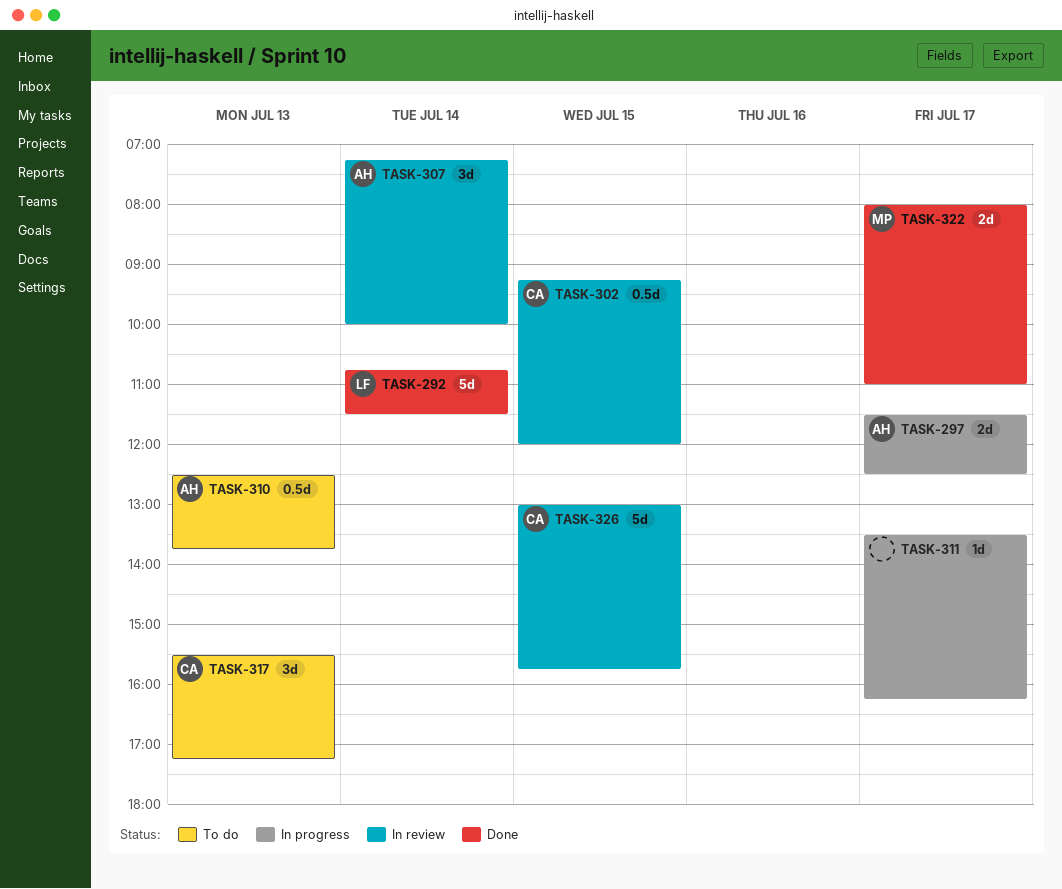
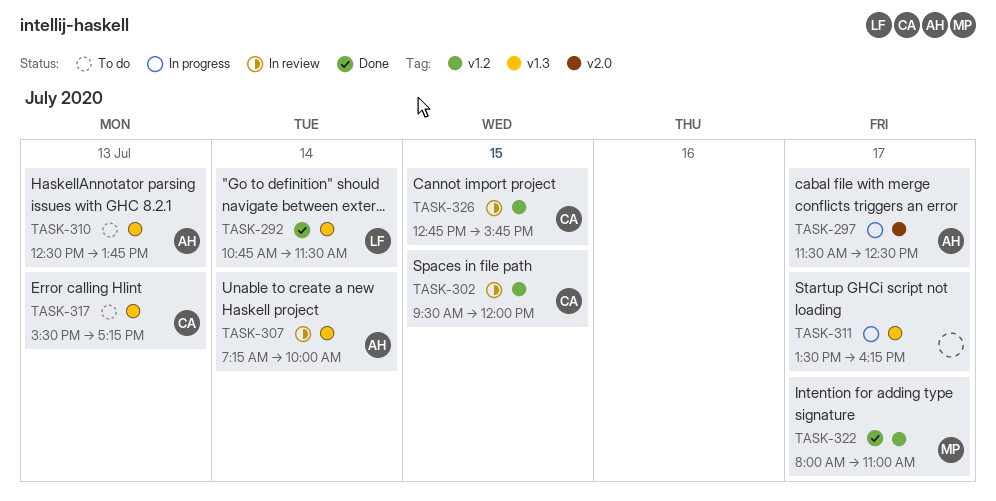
TASK-302, begins: 09:15 -> 09:30
TASK-326, begins: 13:00 -> 12:45

